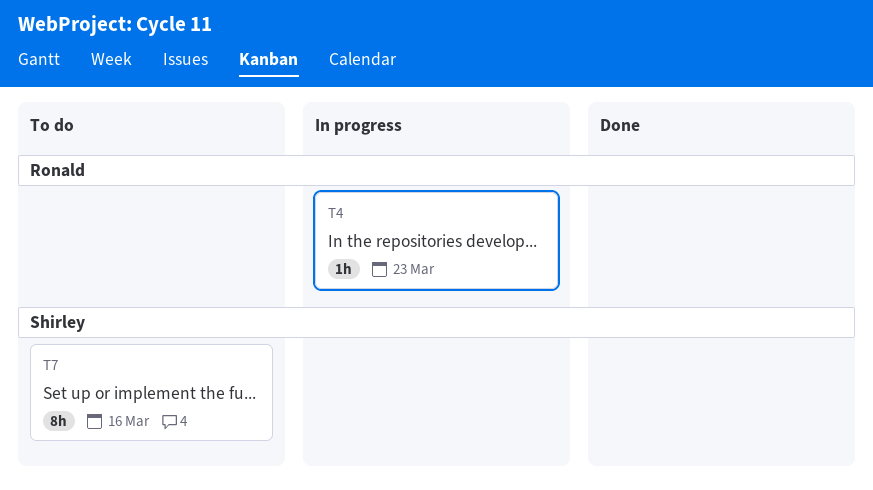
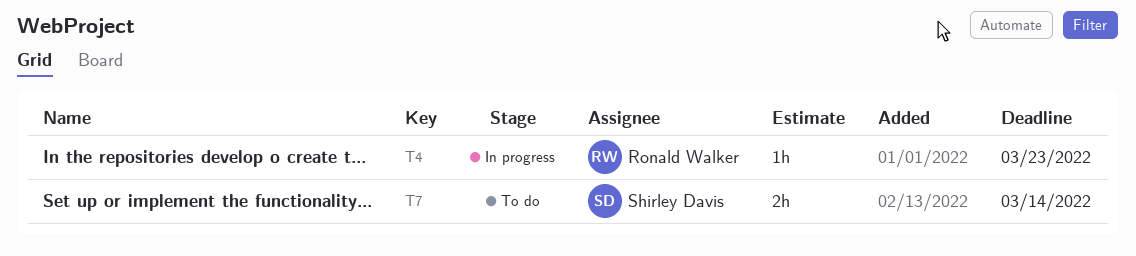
T7, estimate: 8h -> 2h
T7, due: Mar 16 -> Mar 14

